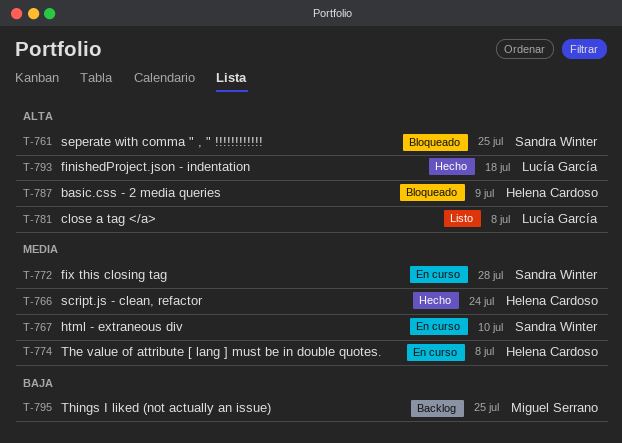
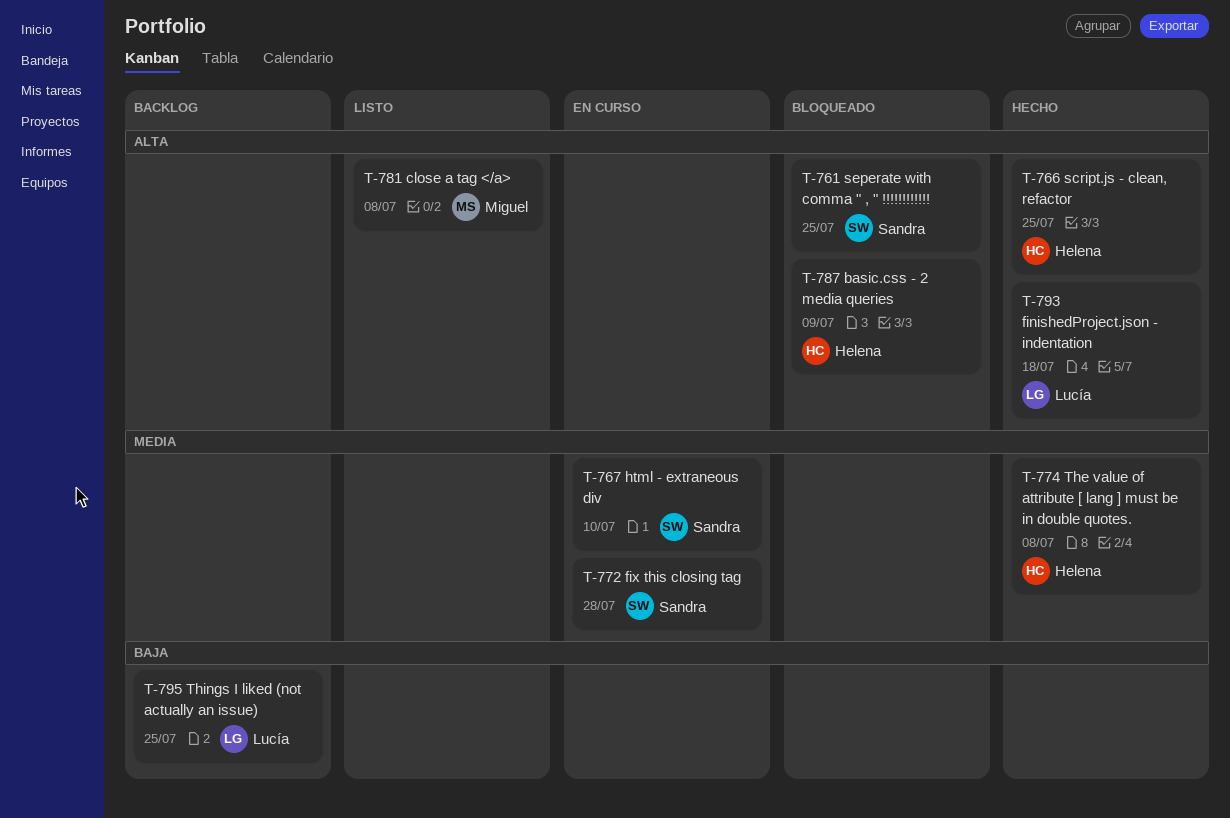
T-766, priority: Media -> Alta
T-766, due: Jul 24 -> Jul 25
T-774, status: En curso -> Hecho
T-781, owner: Lucía García -> Miguel Serrano
T-795, owner: Miguel Serrano -> Lucía García

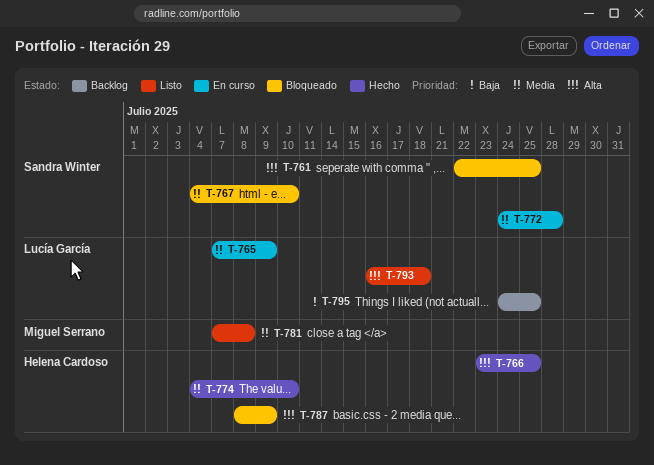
T-765: none -> present
T-767, status: En curso -> Bloqueado
T-774, due: Jul 8 -> Jul 10
T-781, priority: Alta -> Media
T-793, status: Hecho -> Listo

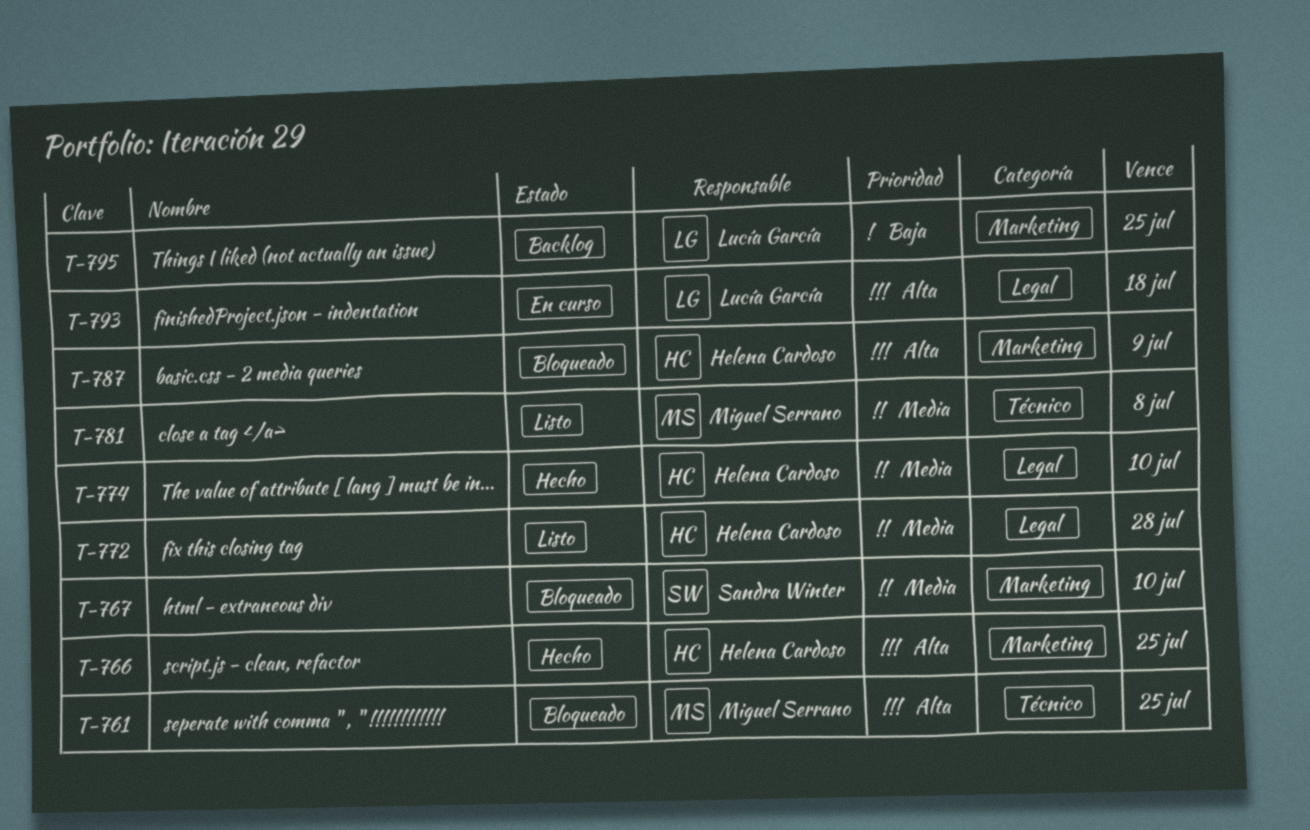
T-761, owner: Sandra Winter -> Miguel Serrano
T-765: present -> none
T-772, status: En curso -> Listo
T-772, owner: Sandra Winter -> Helena Cardoso
T-793, status: Listo -> En curso

